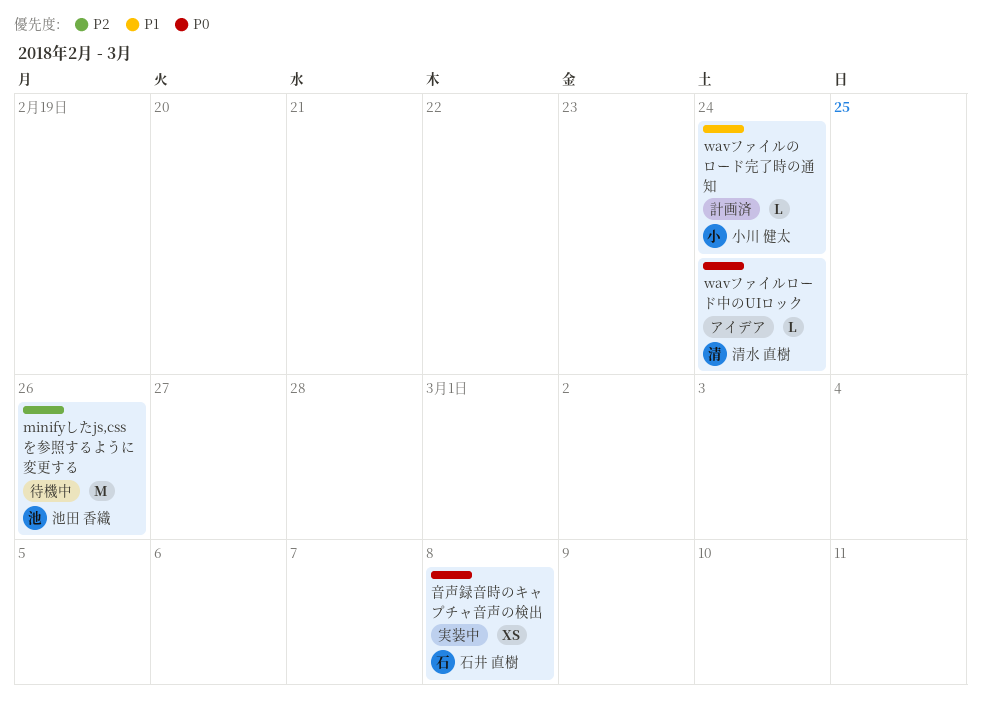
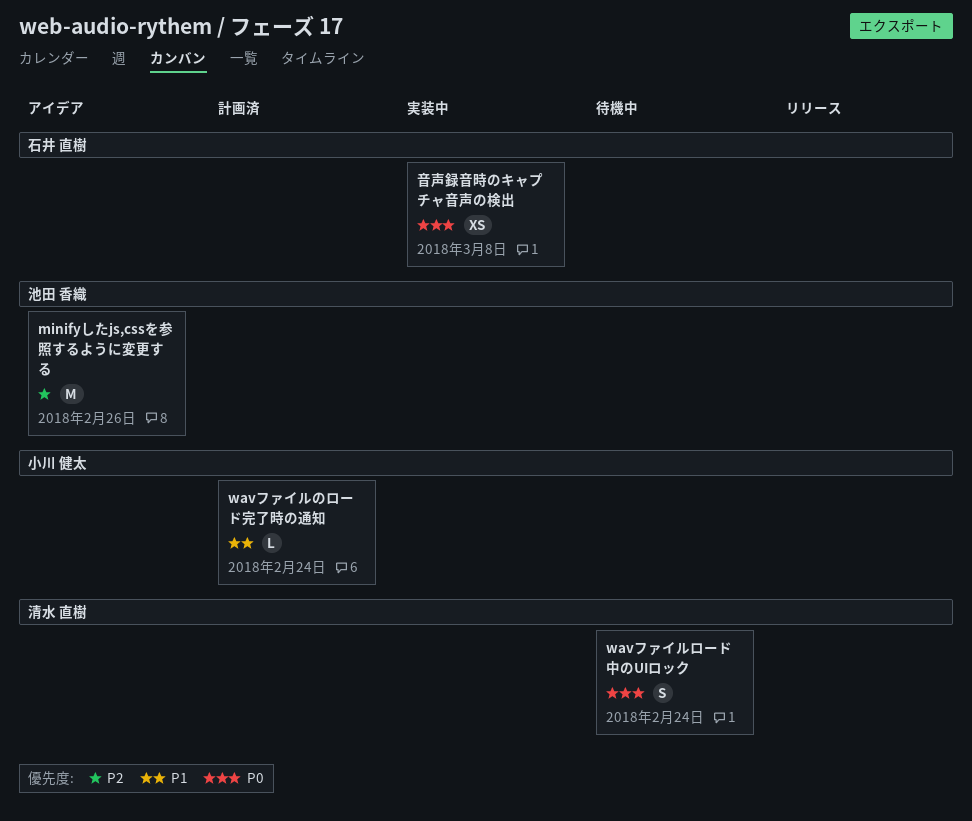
minifyしたjs,cssを参照するように変更する, status: 待機中 -> アイデア
wavファイルロード中のUIロック, status: アイデア -> 待機中
wavファイルロード中のUIロック, estimate: L -> S

